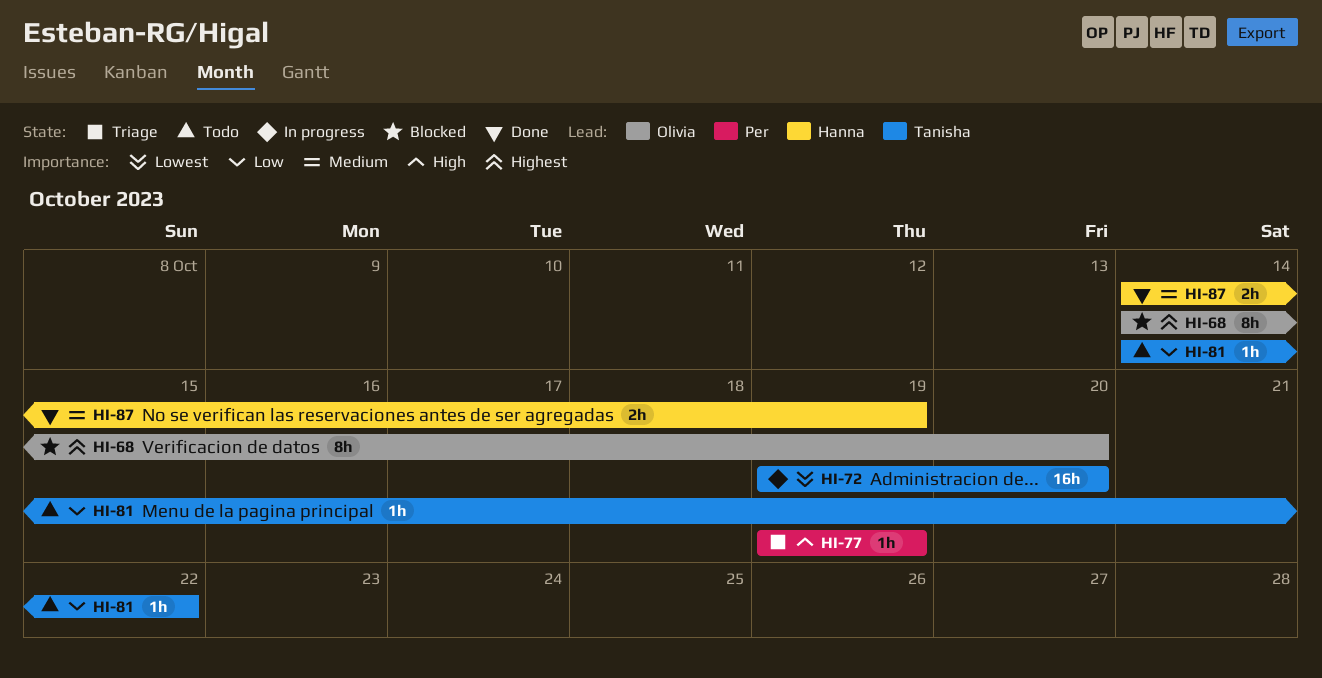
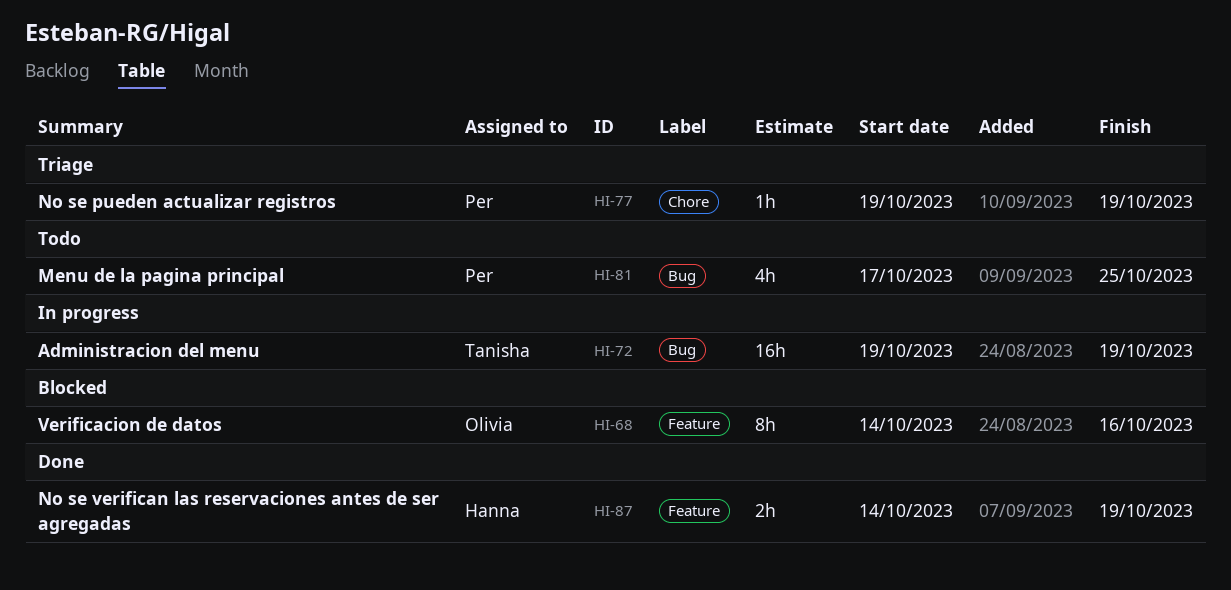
HI-68, due: Oct 20 -> Oct 16
HI-72, due: Oct 20 -> Oct 19
HI-81, owner: Tanisha -> Per
HI-81, estimate: 1h -> 4h
HI-81, start: Oct 14 -> Oct 17
HI-81, due: Oct 22 -> Oct 25

